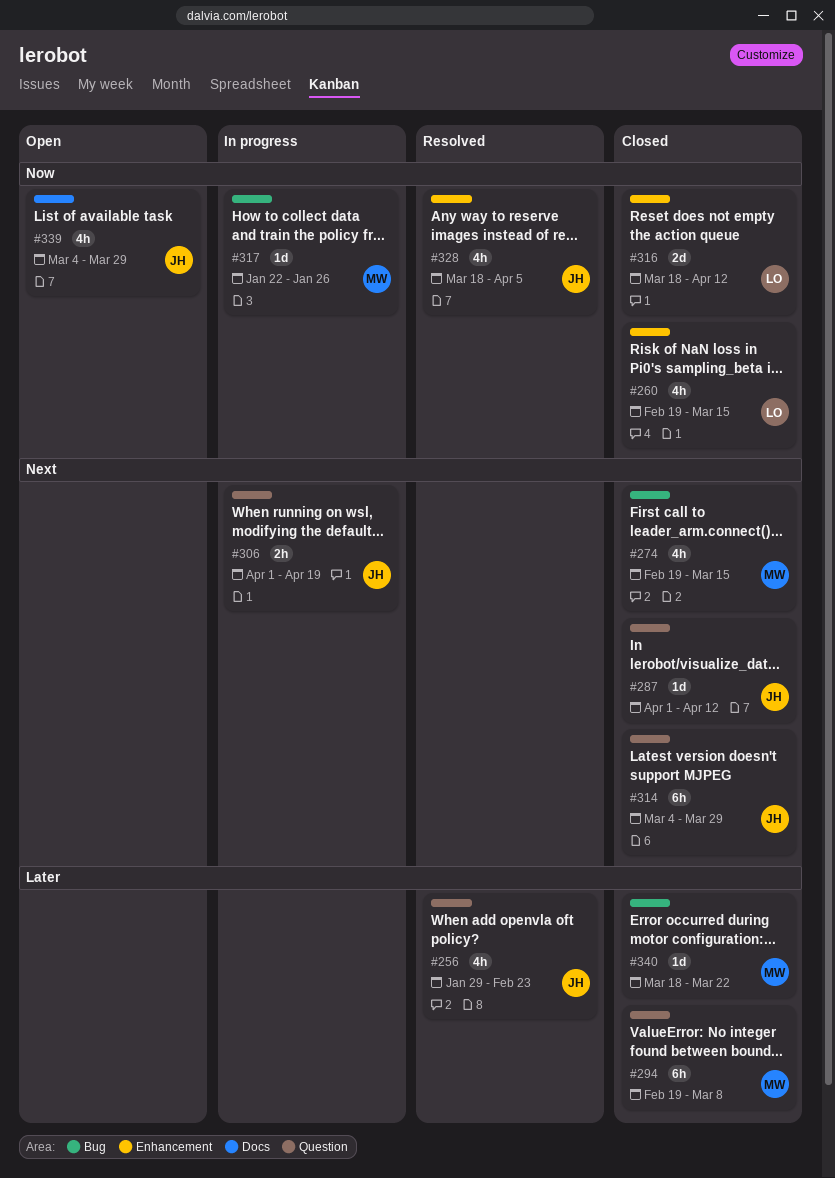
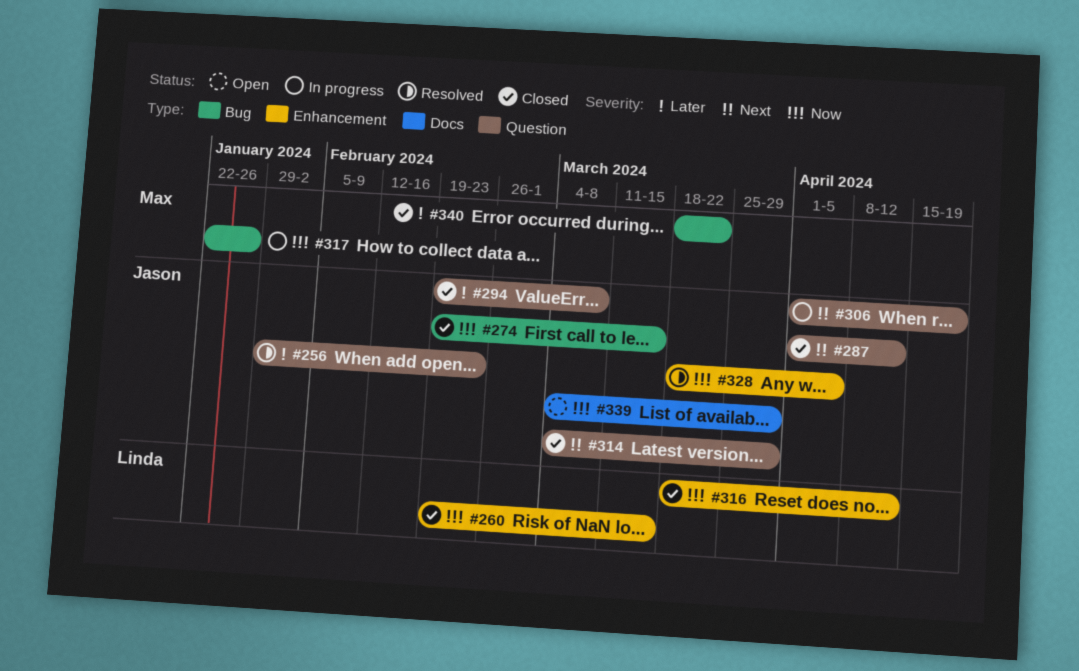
#274, owner: Max -> Jason
#274, priority: Next -> Now
#294, owner: Max -> Jason

